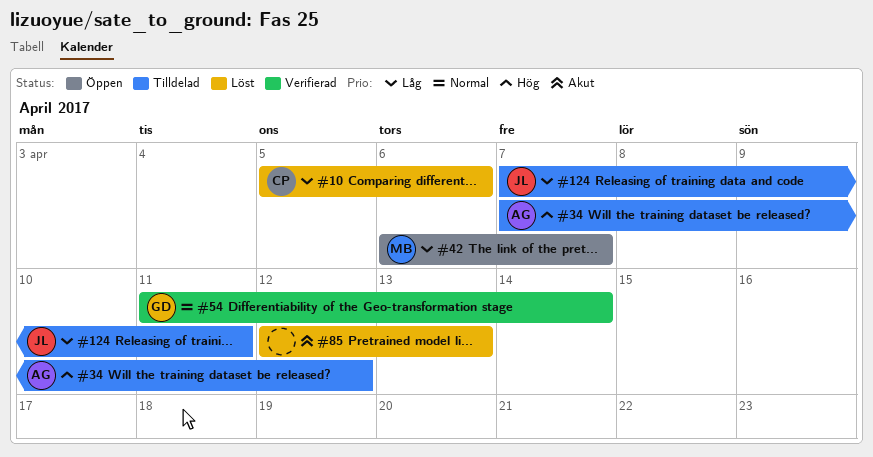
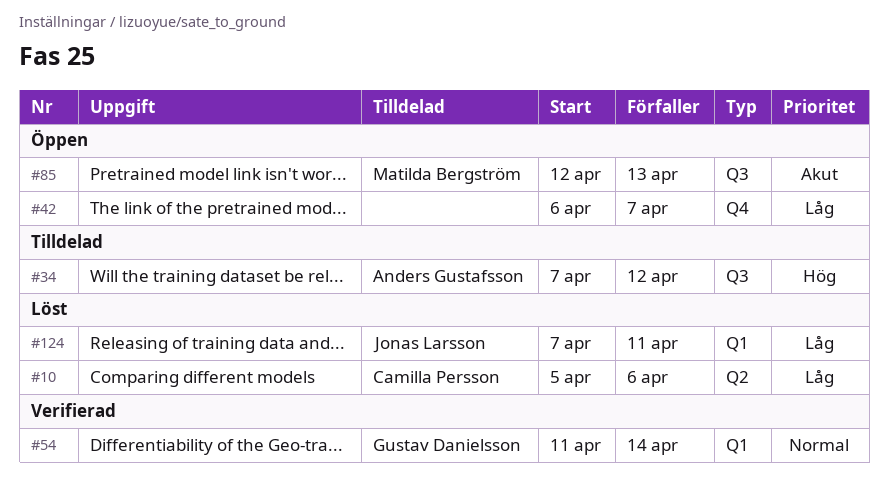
#42, owner: Matilda Bergström -> none
#85, status: Löst -> Öppen
#85, owner: none -> Matilda Bergström
#124, status: Tilldelad -> Löst

